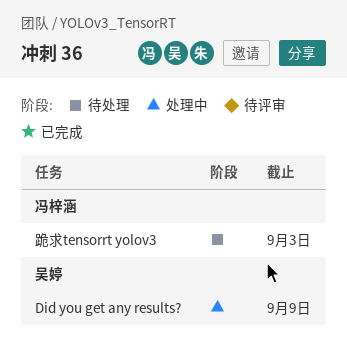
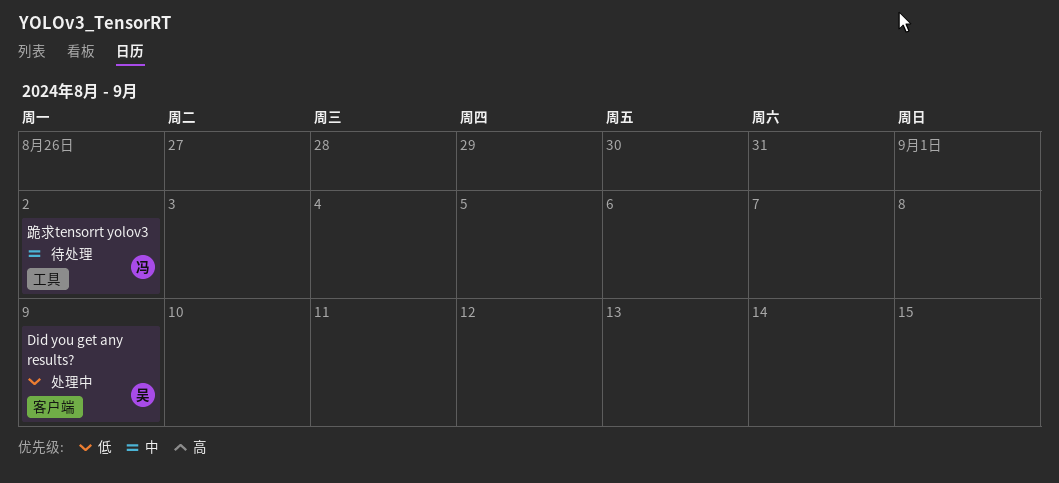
跪求tensorrt yolov3, due: Sep 3 -> Sep 2

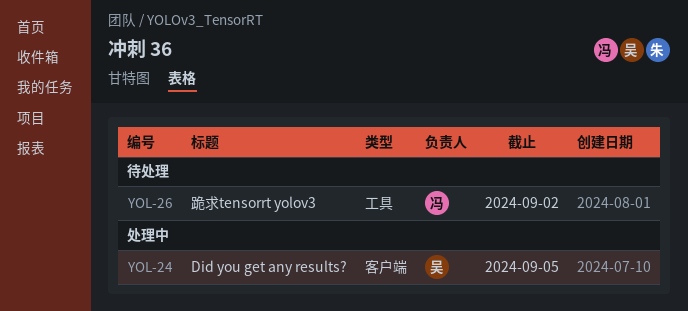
Did you get any results?, due: Sep 9 -> Sep 5

